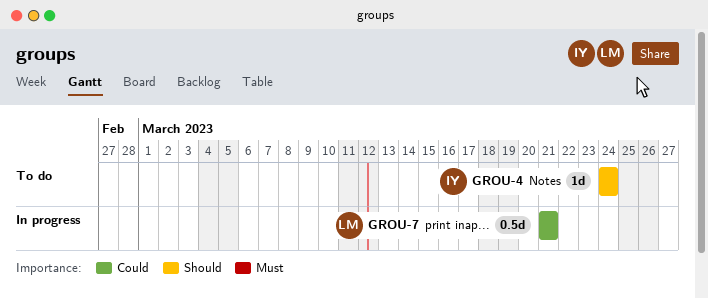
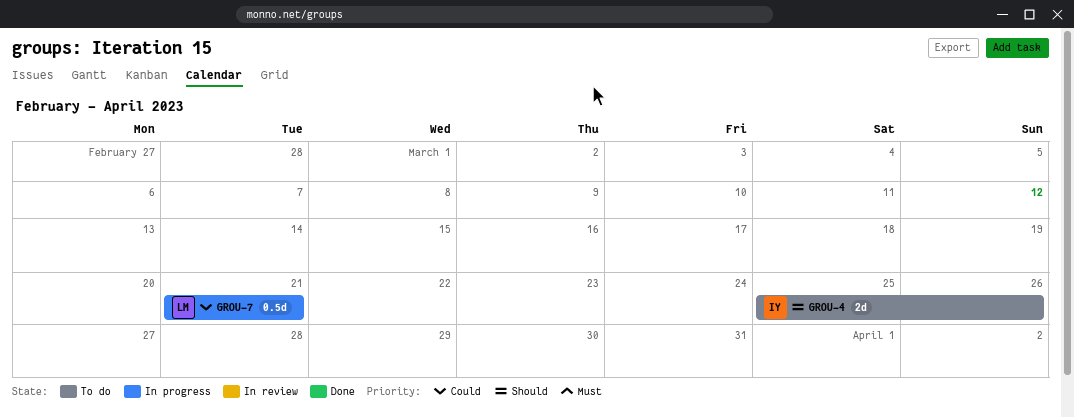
GROU-4, estimate: 1d -> 2d
GROU-4, start: Mar 24 -> Mar 25
GROU-4, due: Mar 24 -> Mar 26

